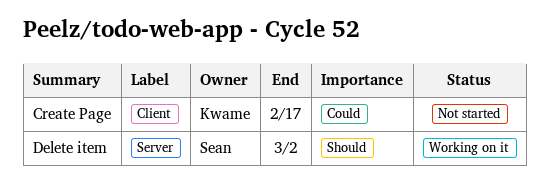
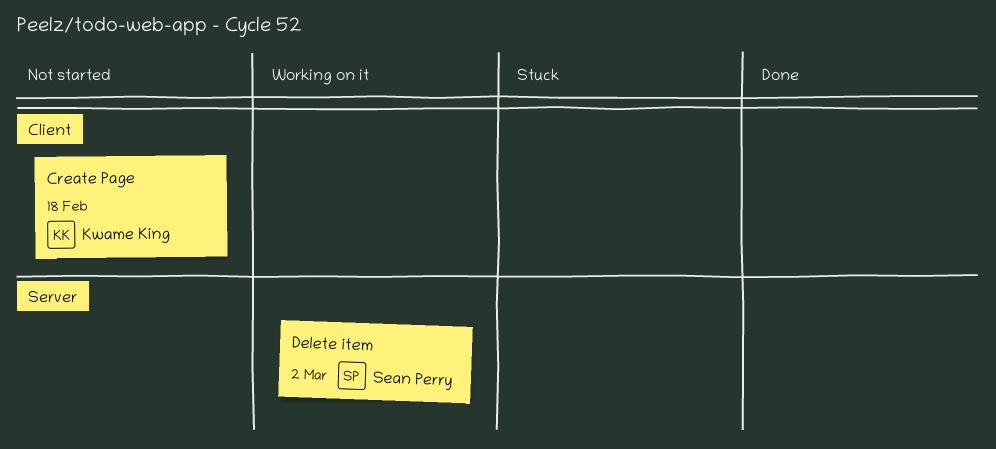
Create Page, due: Feb 17 -> Feb 18

